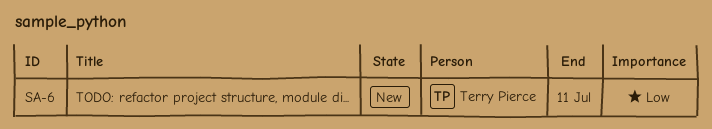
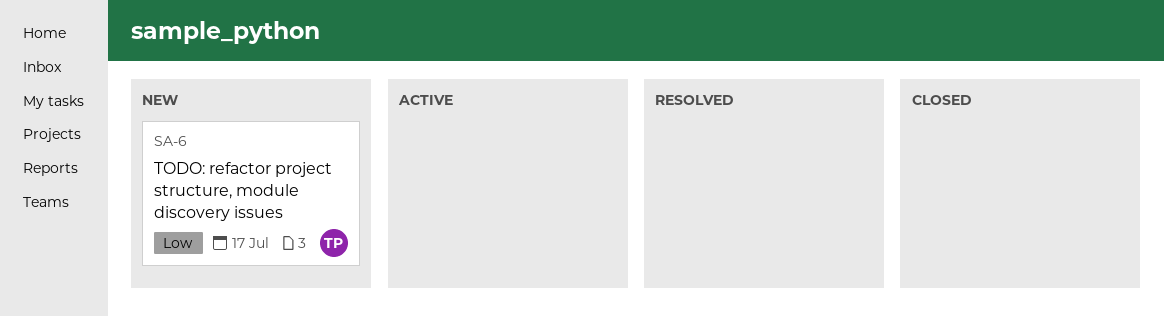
SA-6, due: Jul 11 -> Jul 17

